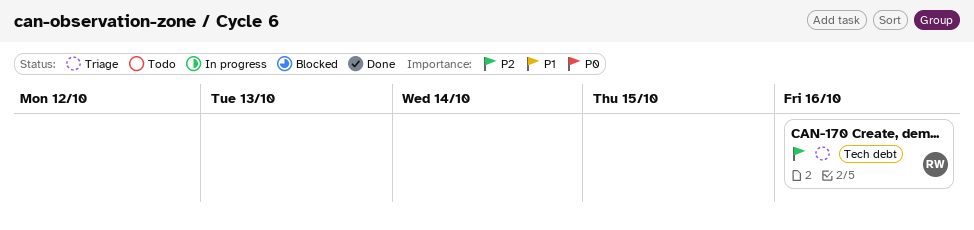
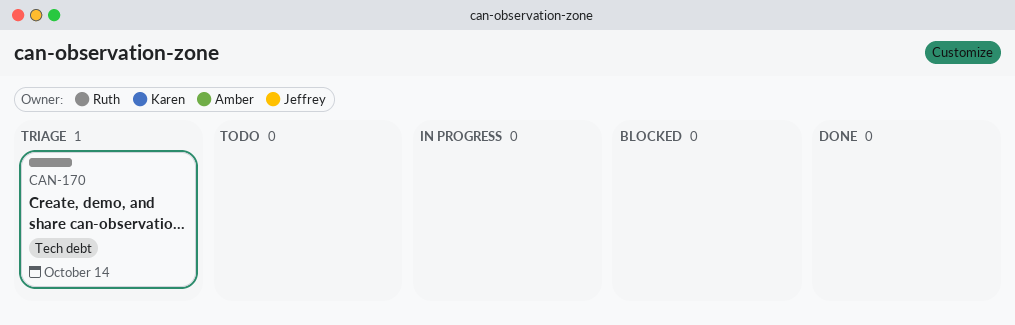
CAN-170, due: Oct 16 -> Oct 14

